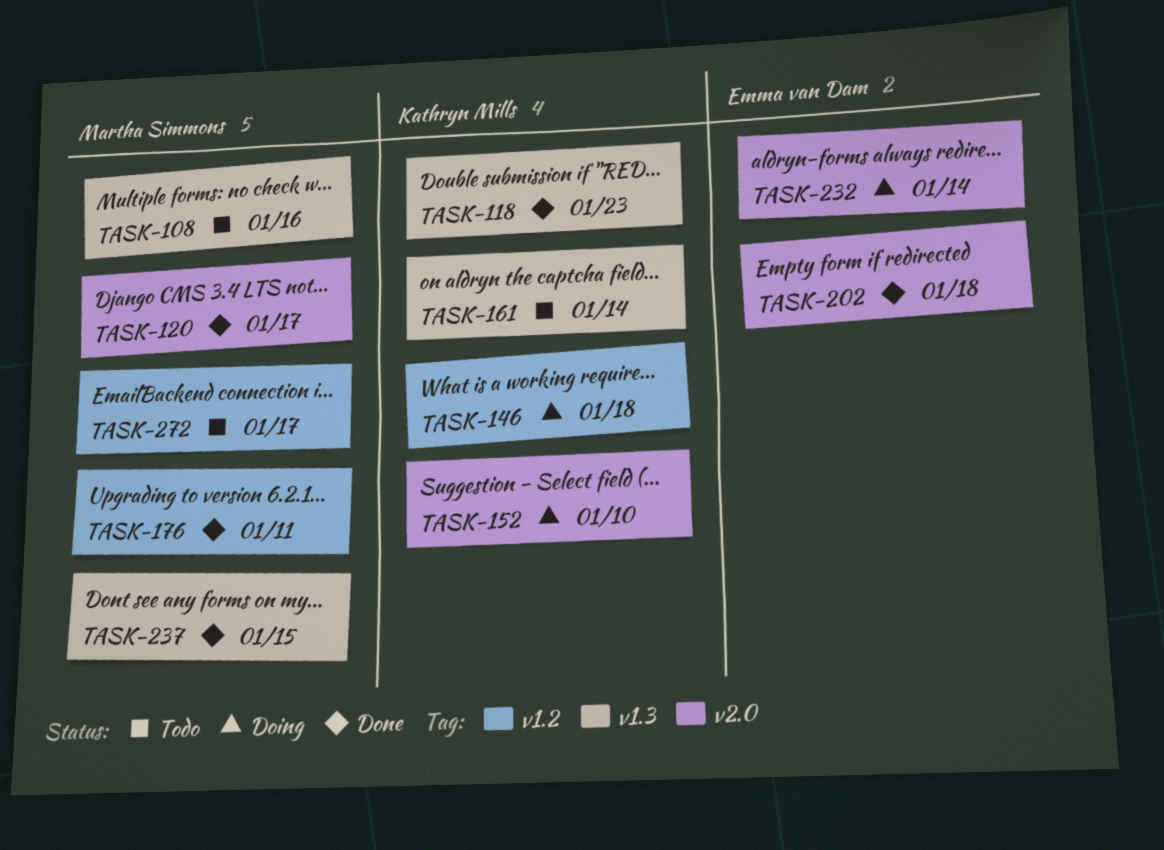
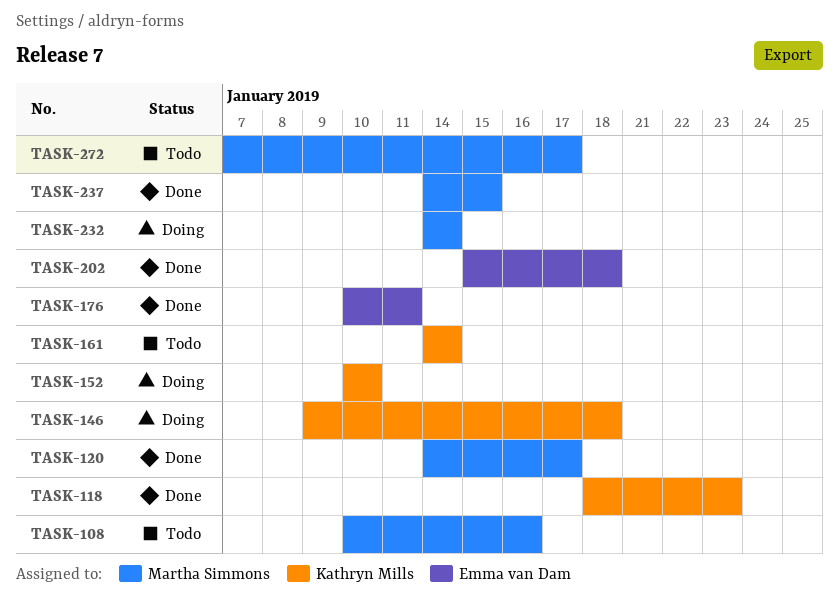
TASK-176, owner: Martha Simmons -> Emma van Dam
TASK-232, owner: Emma van Dam -> Martha Simmons

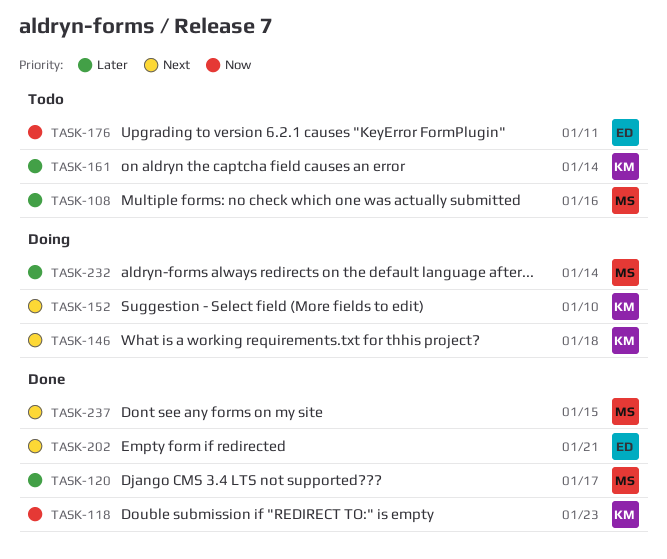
TASK-176, status: Done -> Todo
TASK-202, due: Jan 18 -> Jan 21
TASK-272: present -> none

